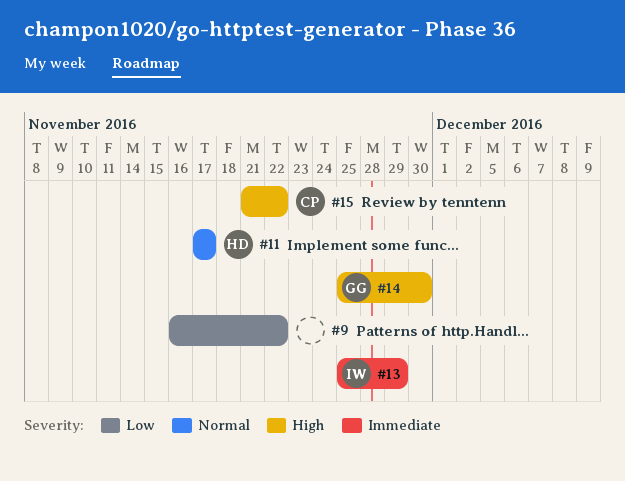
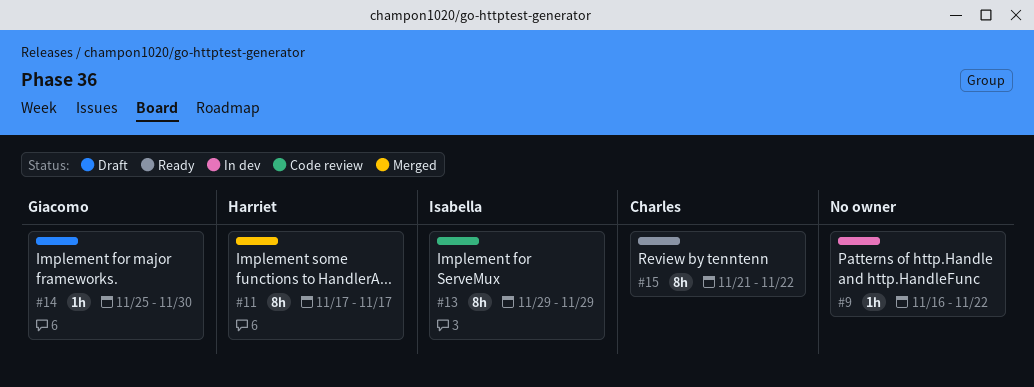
#13, start: Nov 25 -> Nov 29

